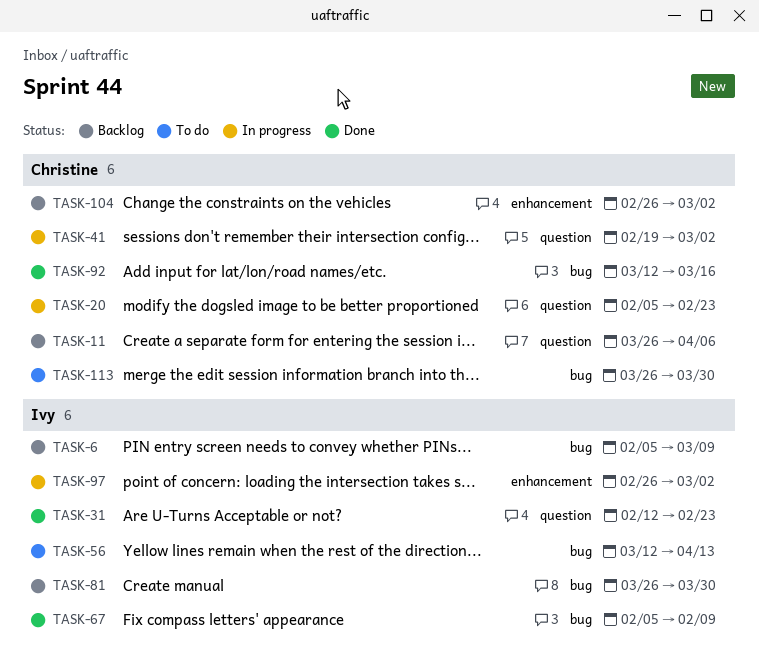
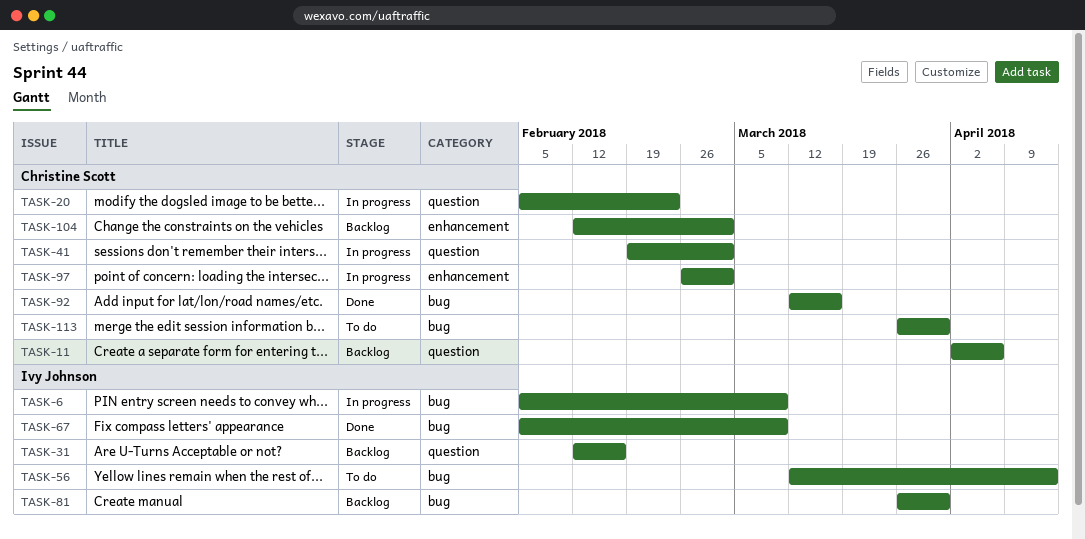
TASK-6, status: Backlog -> In progress
TASK-11, start: Mar 26 -> Apr 2
TASK-31, status: Done -> Backlog
TASK-31, due: Feb 23 -> Feb 16
TASK-67, due: Feb 9 -> Mar 9
TASK-97, owner: Ivy Johnson -> Christine Scott
TASK-104, start: Feb 26 -> Feb 12

